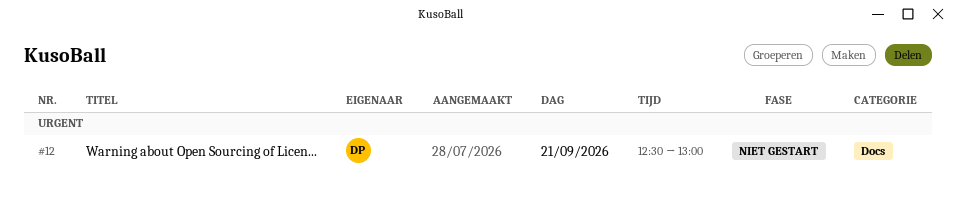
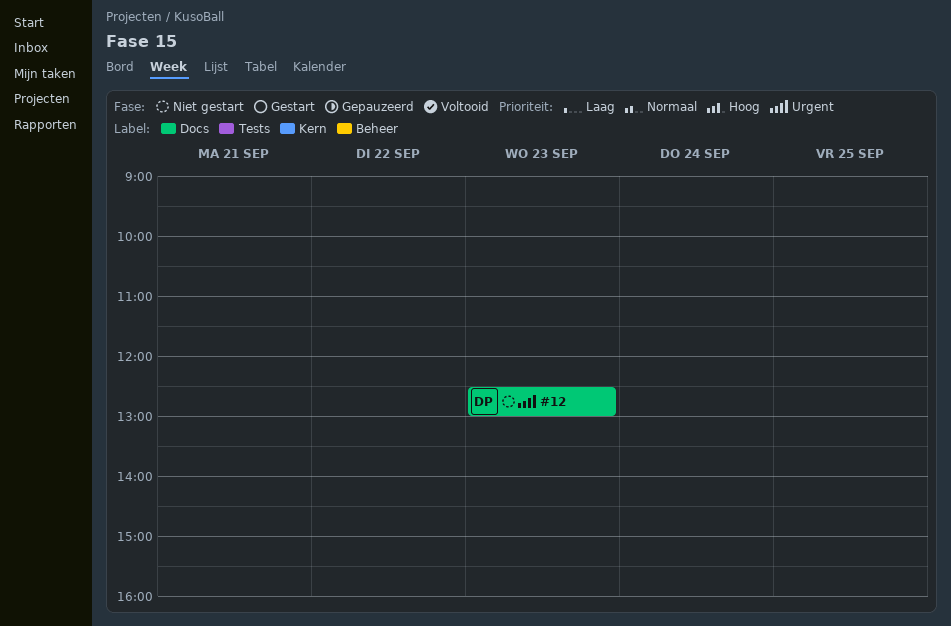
#12, day: Sep 21 -> Sep 23

